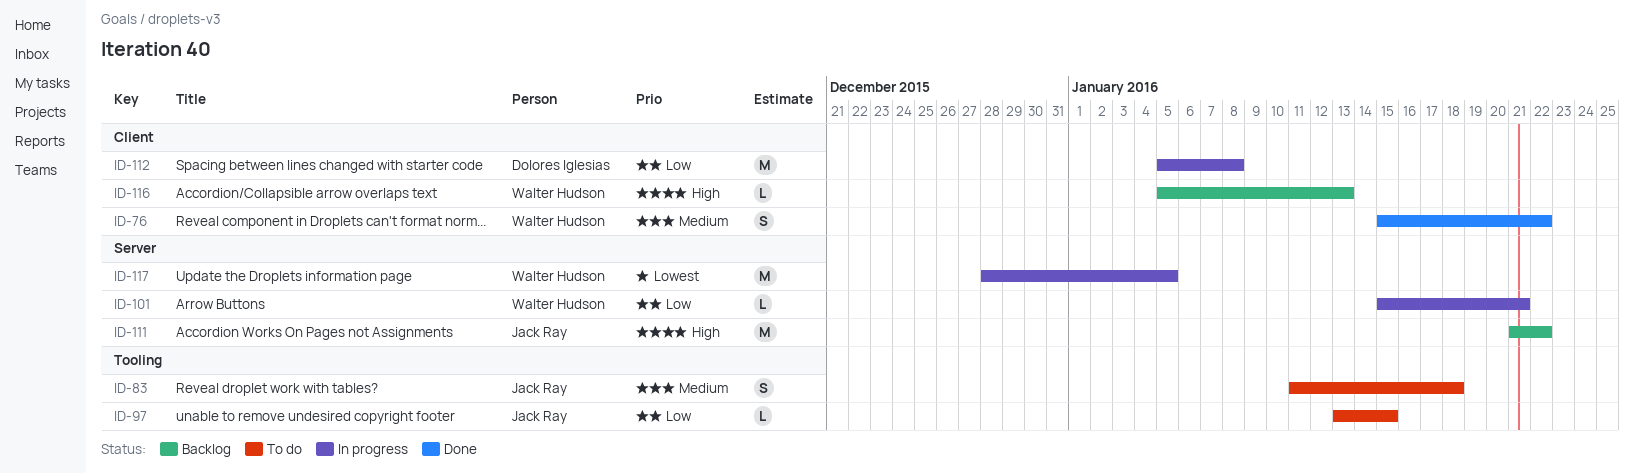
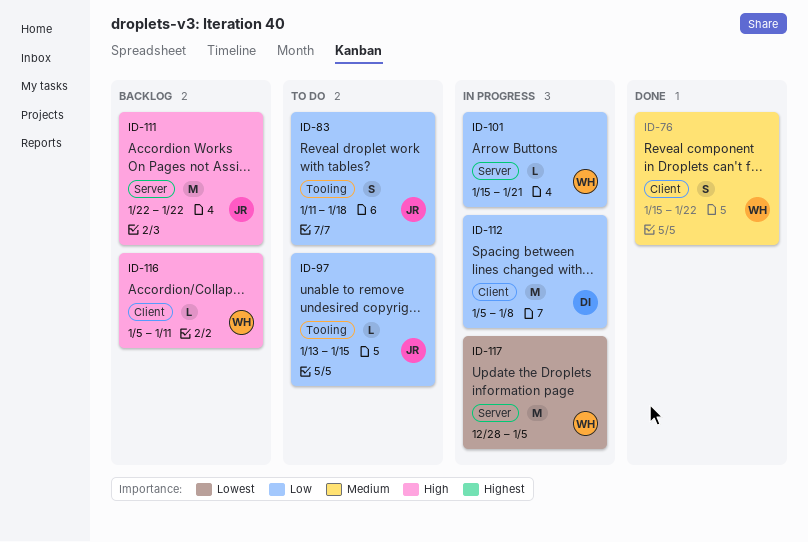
ID-83, priority: Medium -> Low
ID-111, start: Jan 21 -> Jan 22
ID-116, due: Jan 13 -> Jan 11

